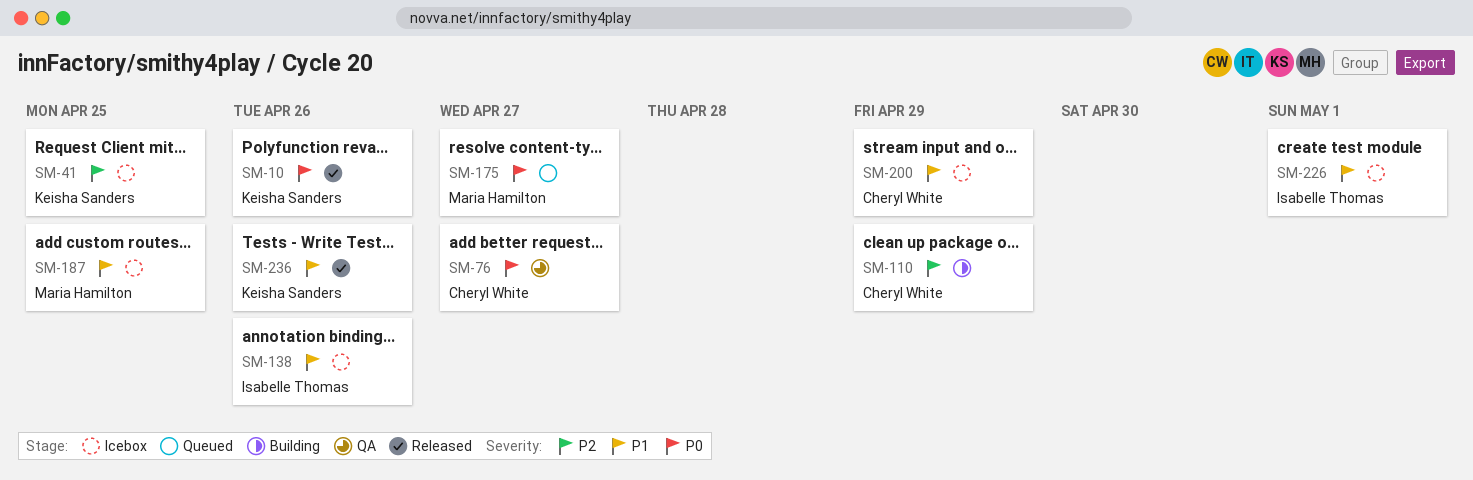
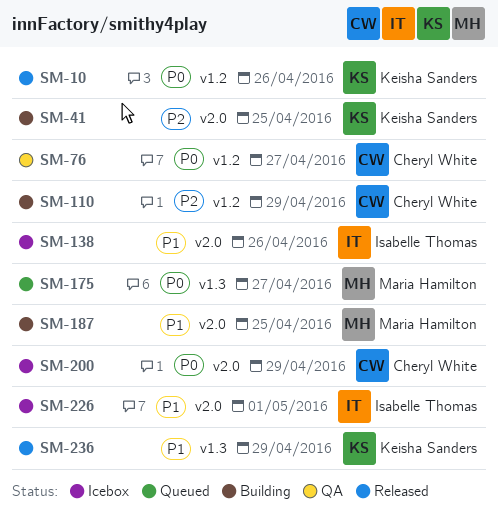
SM-41, status: Icebox -> Building
SM-187, status: Icebox -> Building
SM-200, priority: P1 -> P0
SM-236, due: Apr 26 -> Apr 29

